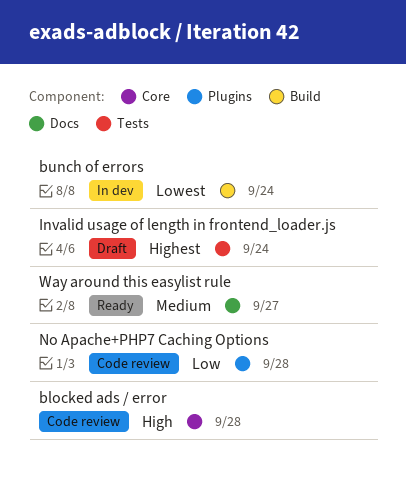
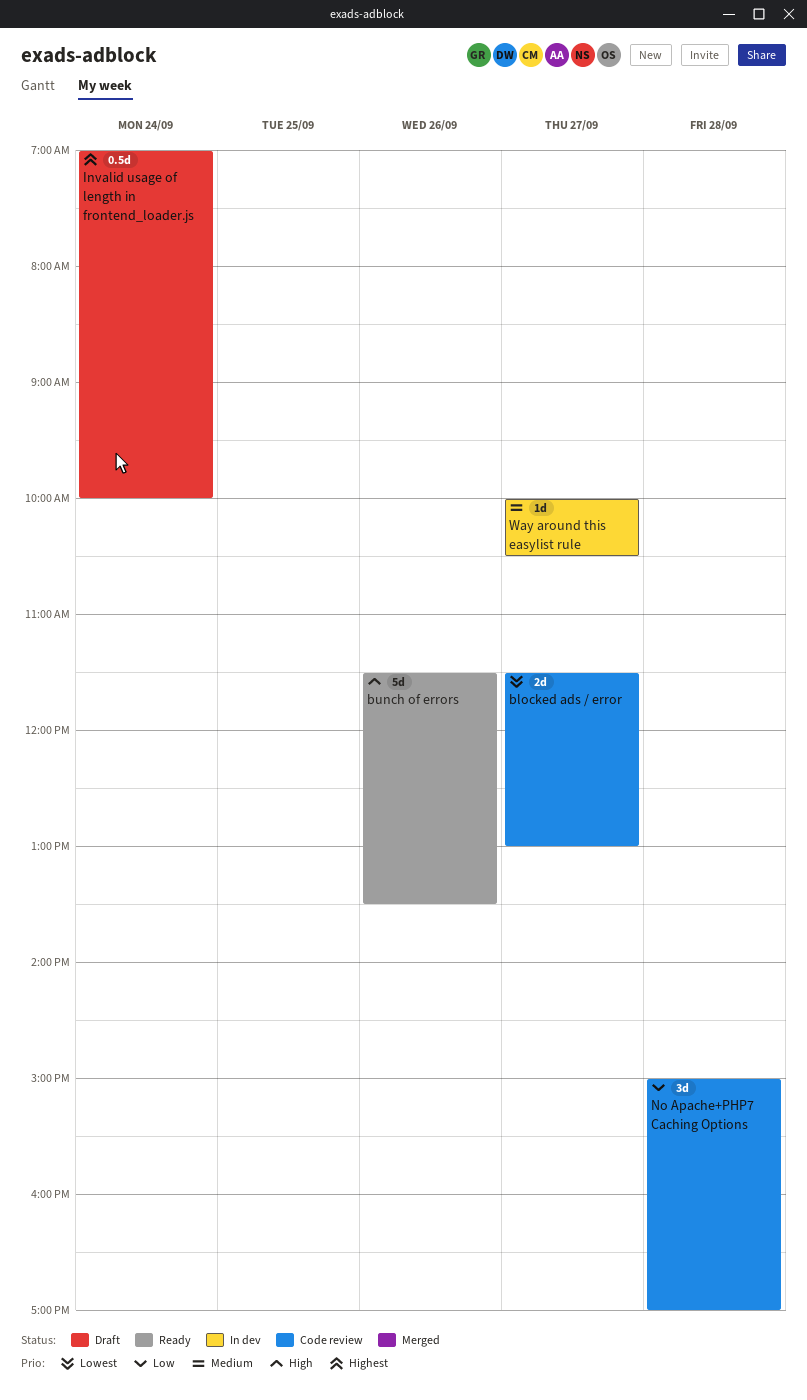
blocked ads / error, priority: High -> Lowest
blocked ads / error, day: Sep 28 -> Sep 27
bunch of errors, status: In dev -> Ready
bunch of errors, priority: Lowest -> High
bunch of errors, day: Sep 24 -> Sep 26
Way around this easylist rule, status: Ready -> In dev

